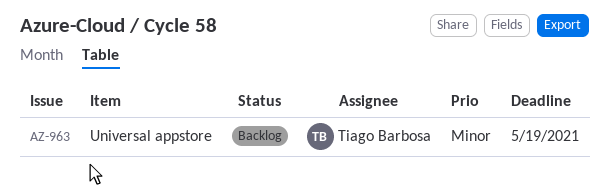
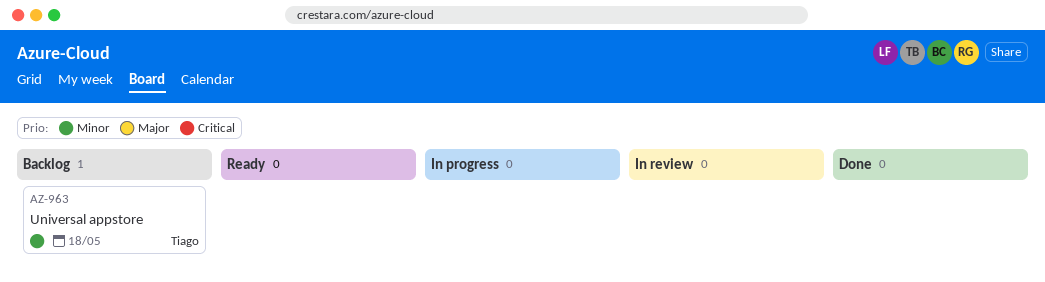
AZ-963, due: May 19 -> May 18

